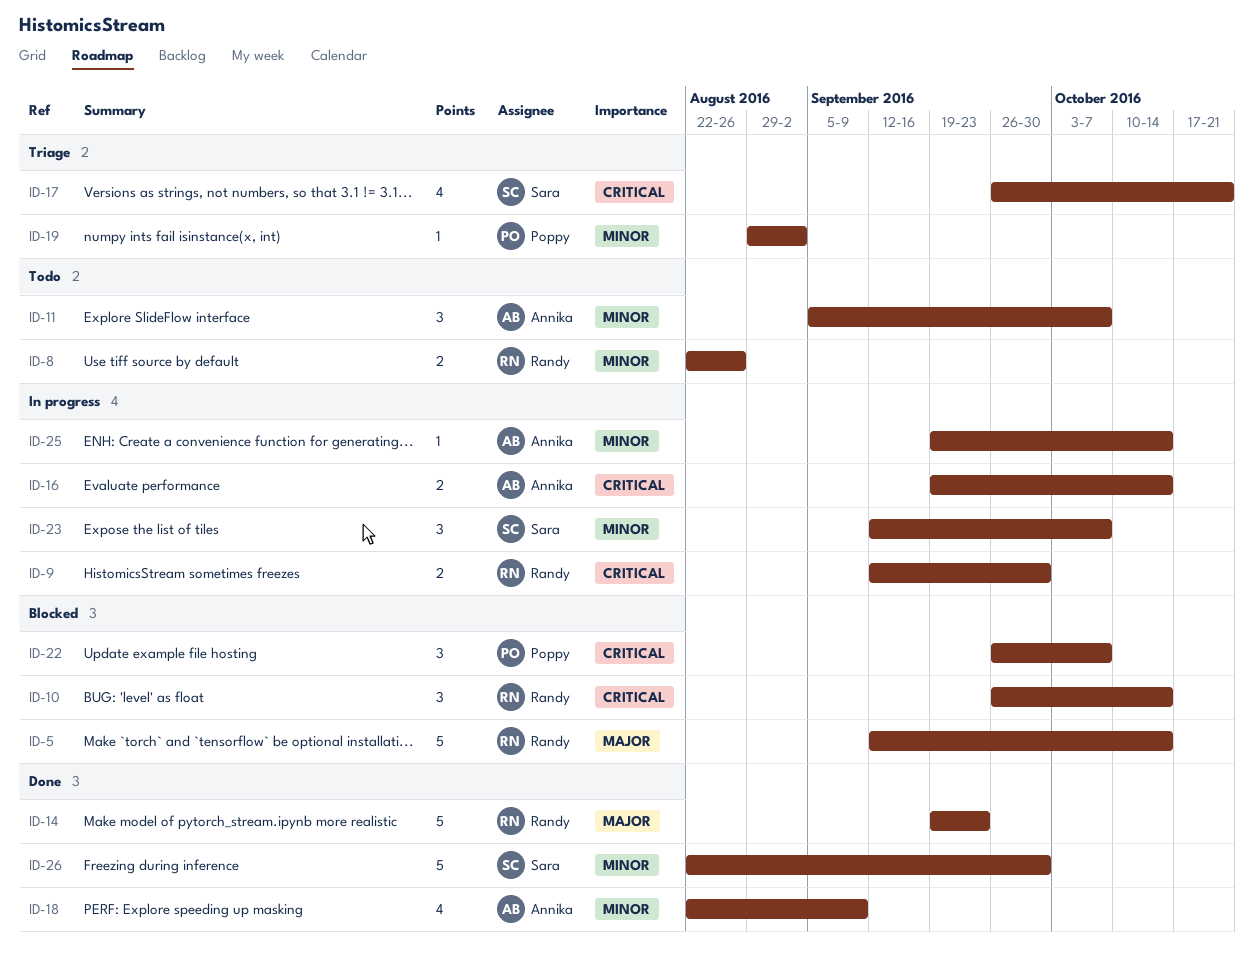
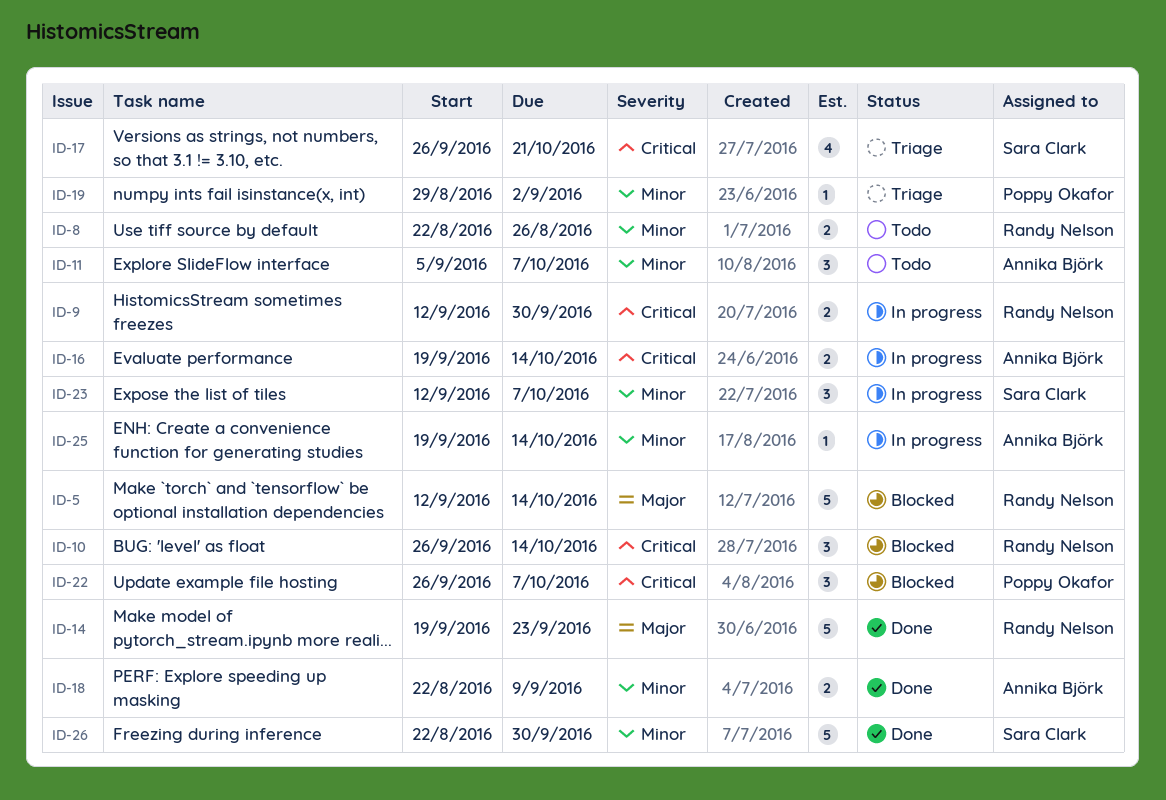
ID-18, estimate: 4 -> 2

